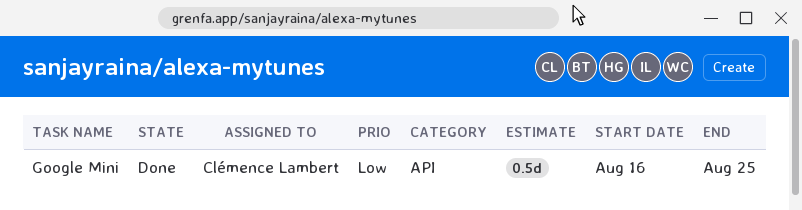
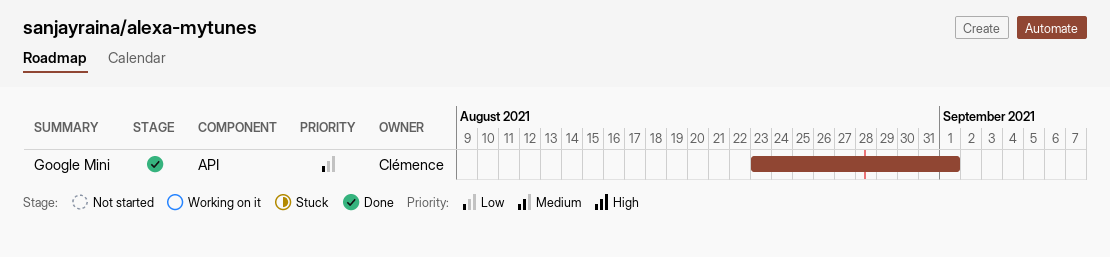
Google Mini, start: Aug 16 -> Aug 23
Google Mini, due: Aug 25 -> Sep 1

